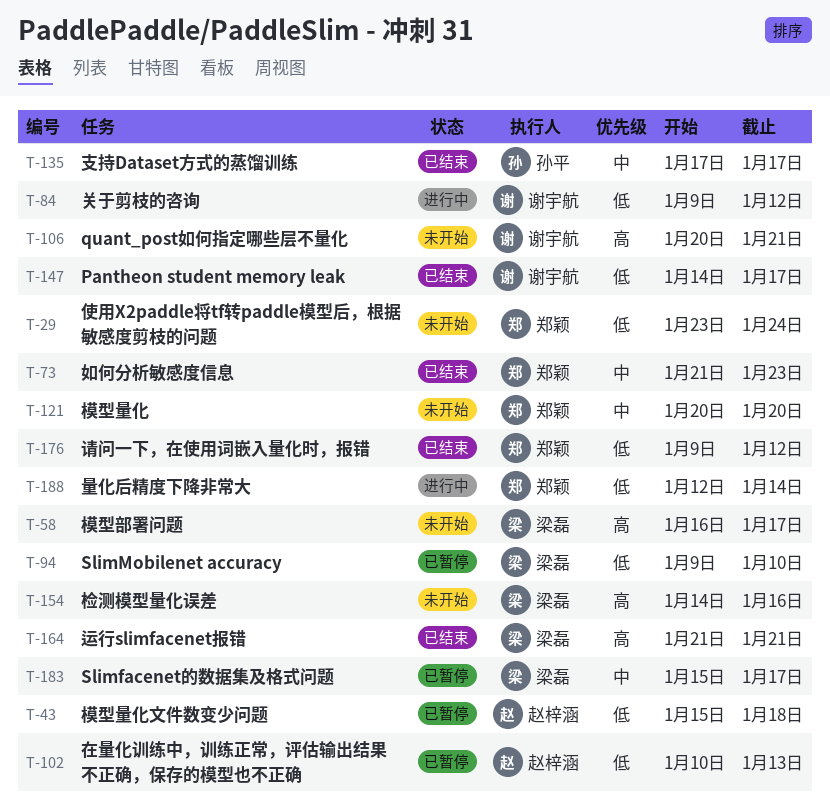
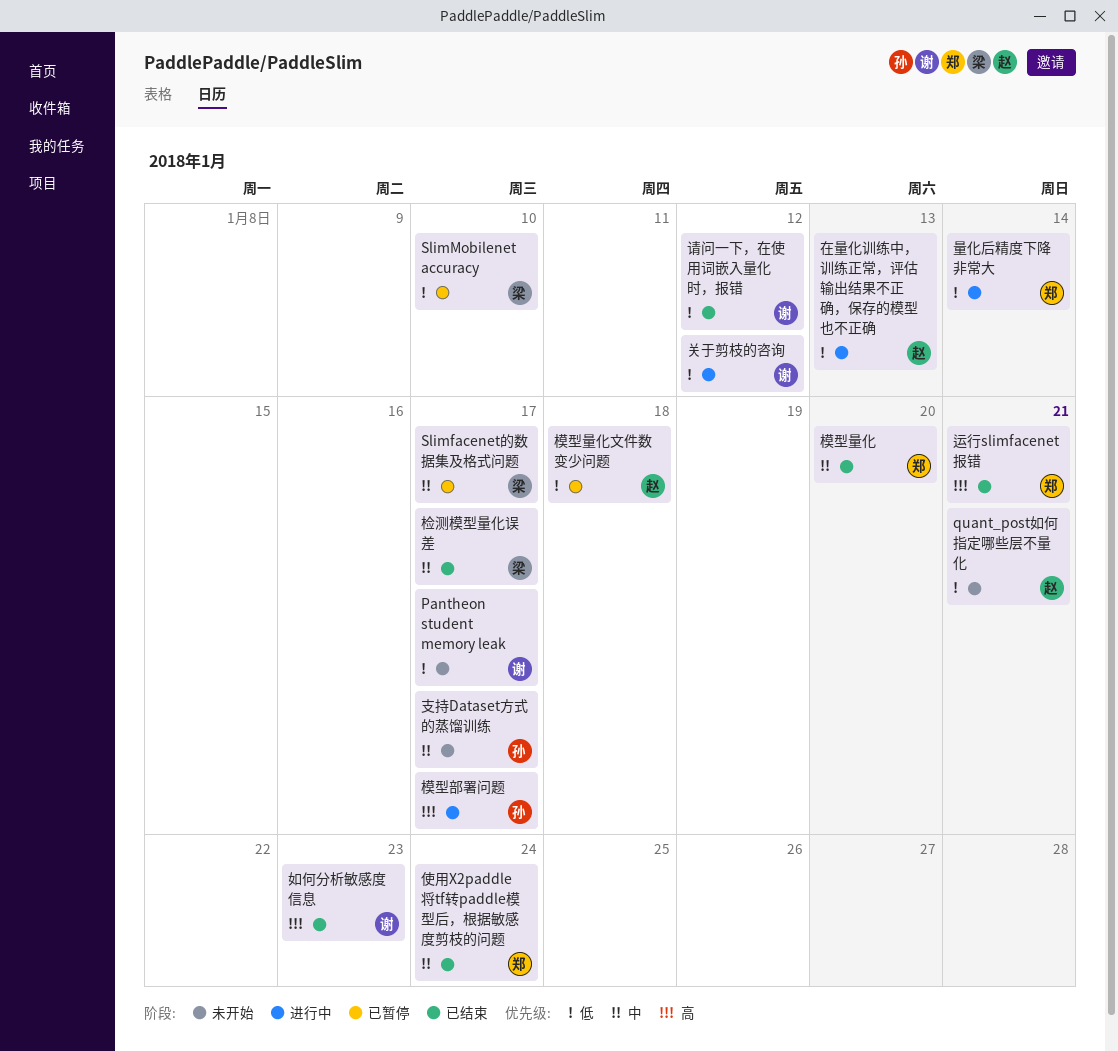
Pantheon student memory leak, status: 已结束 -> 未开始
quant_post如何指定哪些层不量化, owner: 谢宇航 -> 赵梓涵
quant_post如何指定哪些层不量化, priority: 高 -> 低
使用X2paddle将tf转paddle模型后，根据敏感度剪枝的问题, status: 未开始 -> 已结束
使用X2paddle将tf转paddle模型后，根据敏感度剪枝的问题, priority: 低 -> 中
在量化训练中，训练正常，评估输出结果不正确，保存的模型也不正确, status: 已暂停 -> 进行中
如何分析敏感度信息, owner: 郑颖 -> 谢宇航
如何分析敏感度信息, priority: 中 -> 高
支持Dataset方式的蒸馏训练, status: 已结束 -> 未开始
检测模型量化误差, status: 未开始 -> 已结束
检测模型量化误差, priority: 高 -> 中
检测模型量化误差, due: Jan 16 -> Jan 17
模型部署问题, status: 未开始 -> 进行中
模型部署问题, owner: 梁磊 -> 孙平
模型量化, status: 未开始 -> 已结束
请问一下，在使用词嵌入量化时，报错, owner: 郑颖 -> 谢宇航
运行slimfacenet报错, owner: 梁磊 -> 郑颖

